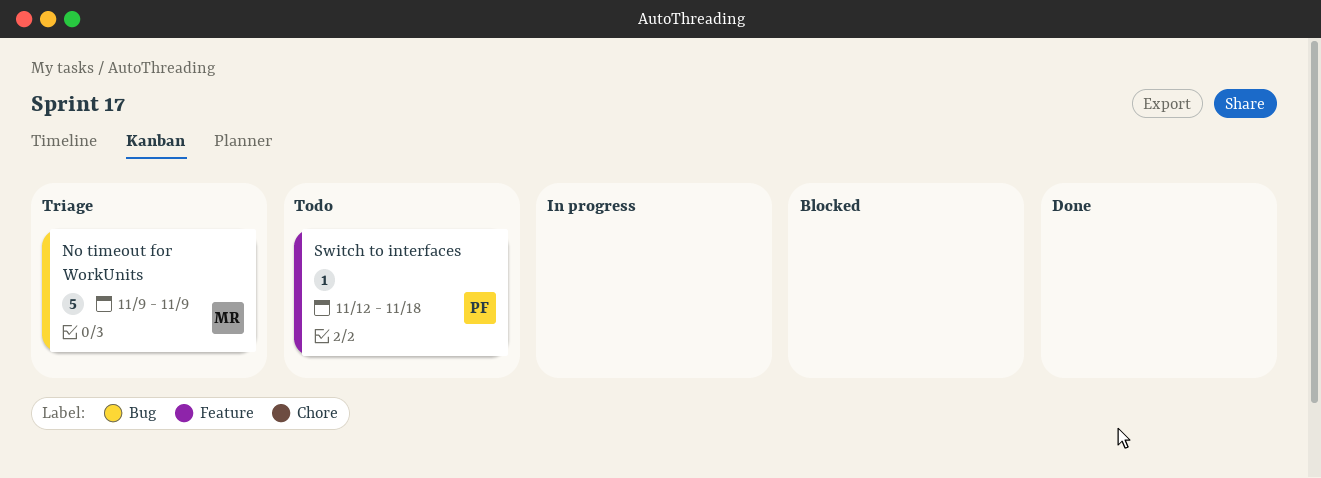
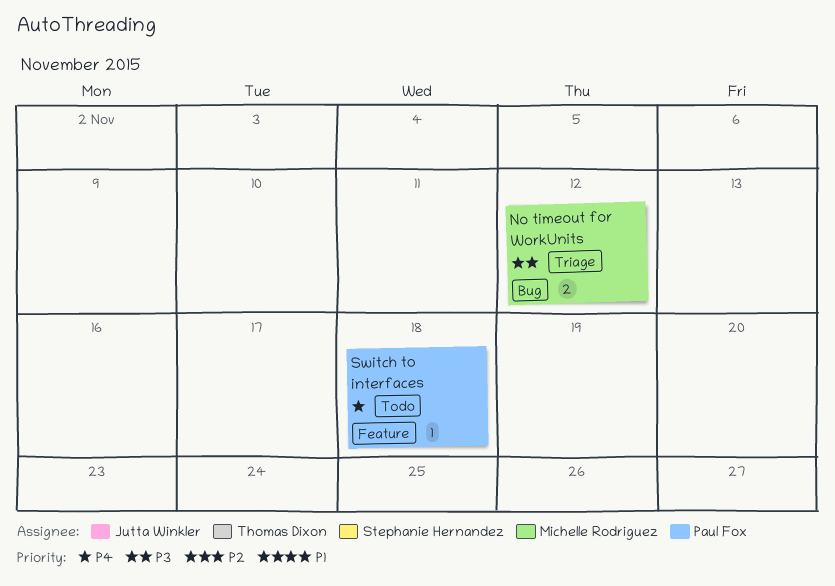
No timeout for WorkUnits, estimate: 5 -> 2
No timeout for WorkUnits, due: Nov 9 -> Nov 12

